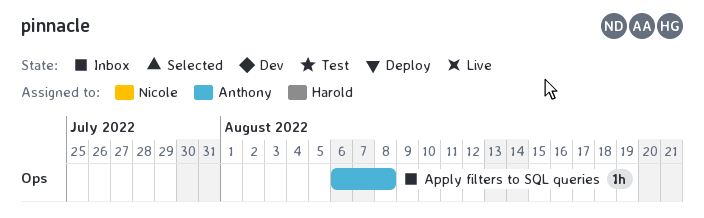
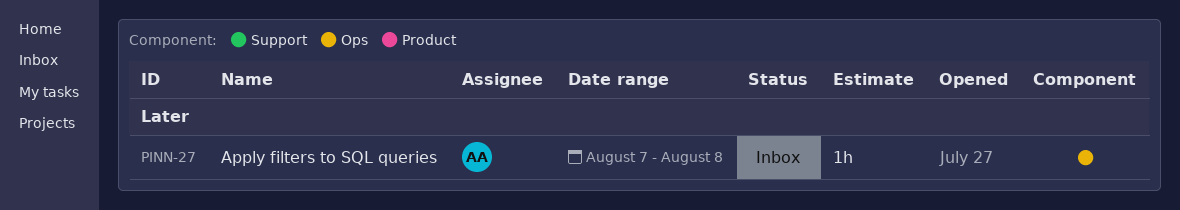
Apply filters to SQL queries, start: Aug 6 -> Aug 7

